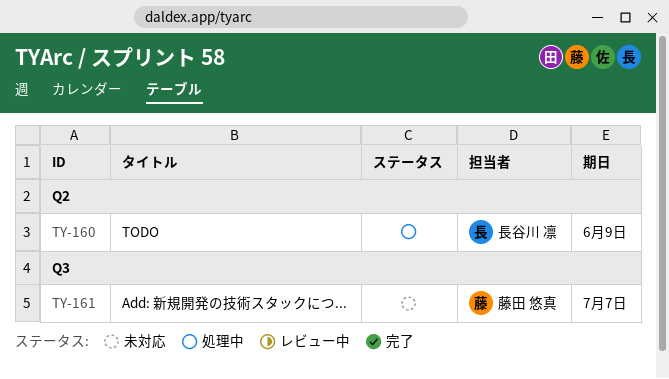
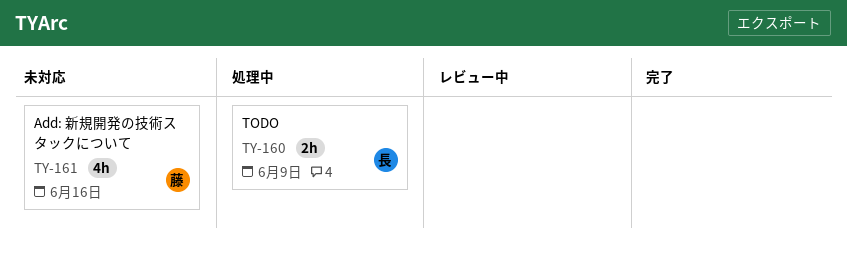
TY-161, due: Jul 7 -> Jun 16

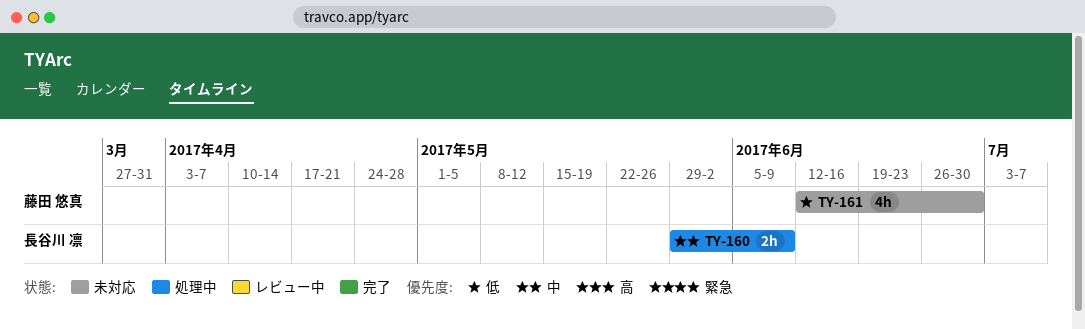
TY-161, due: Jun 16 -> Jun 30

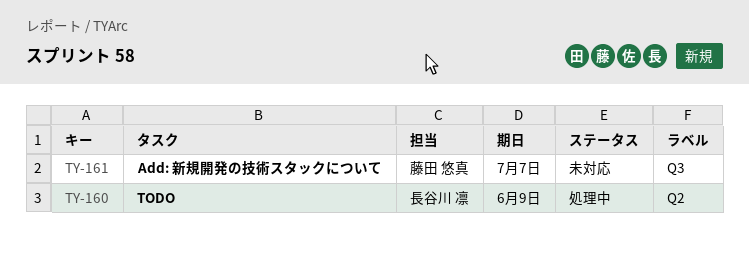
TY-161, due: Jun 30 -> Jul 7

